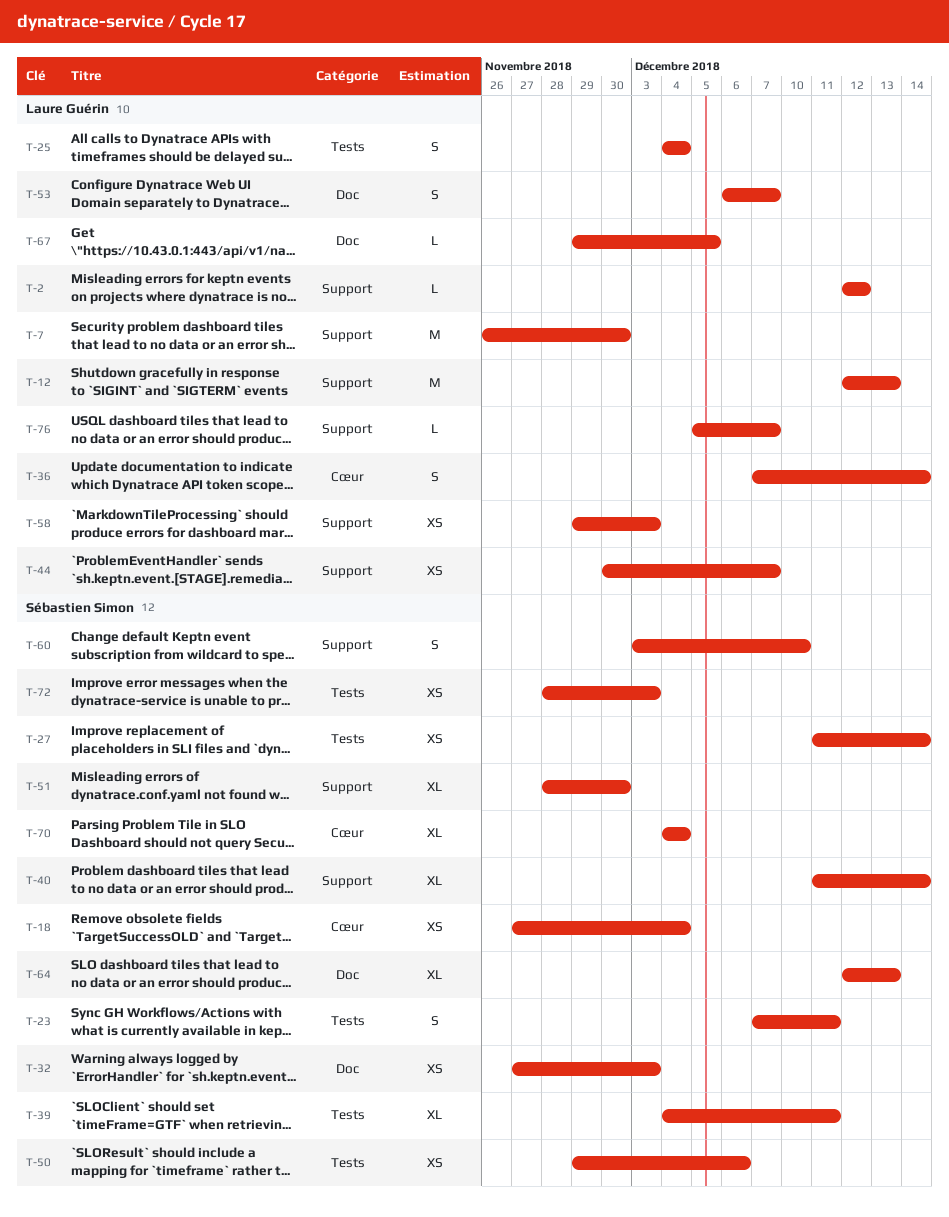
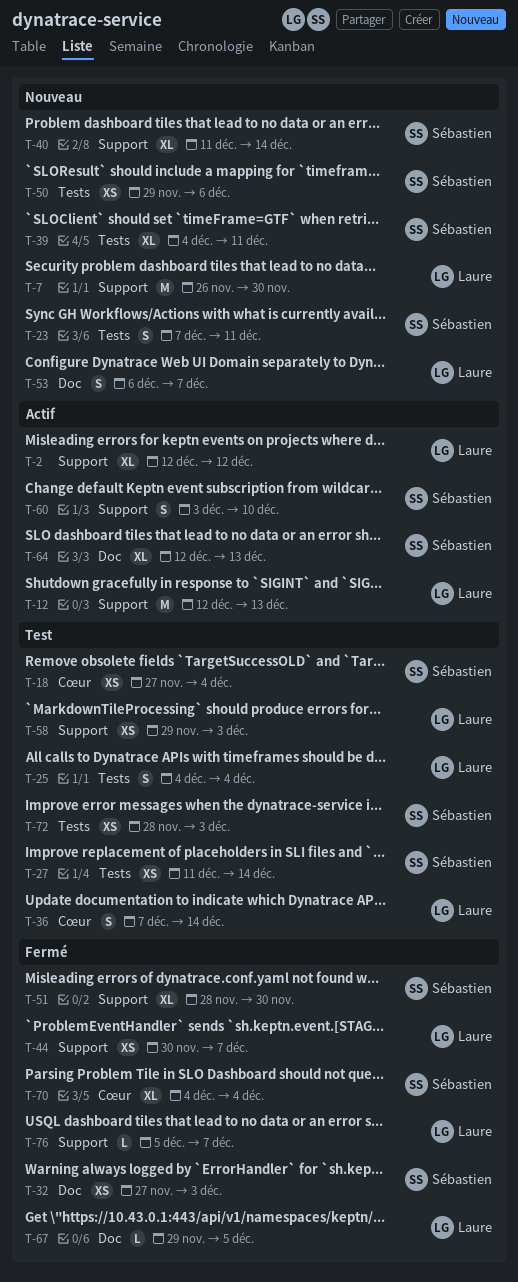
T-2, estimate: L -> XL

